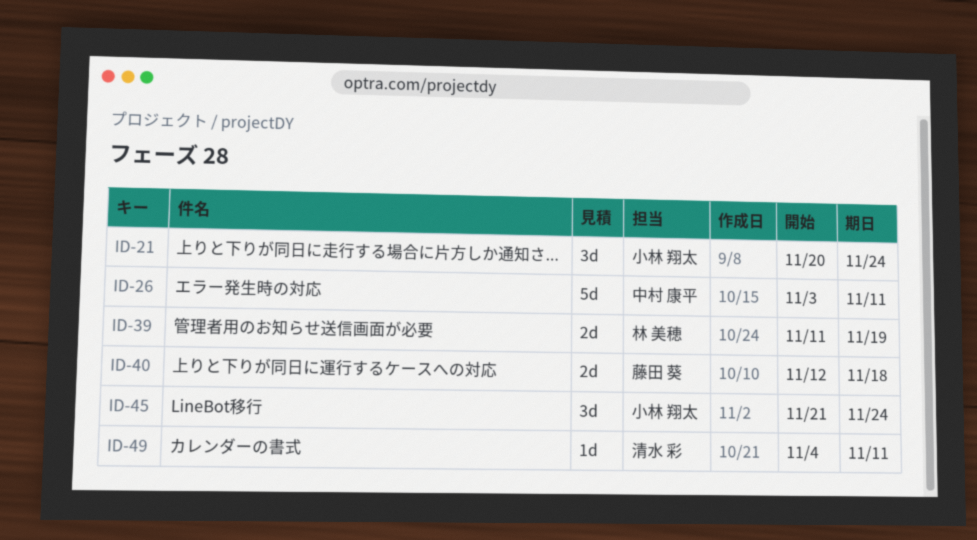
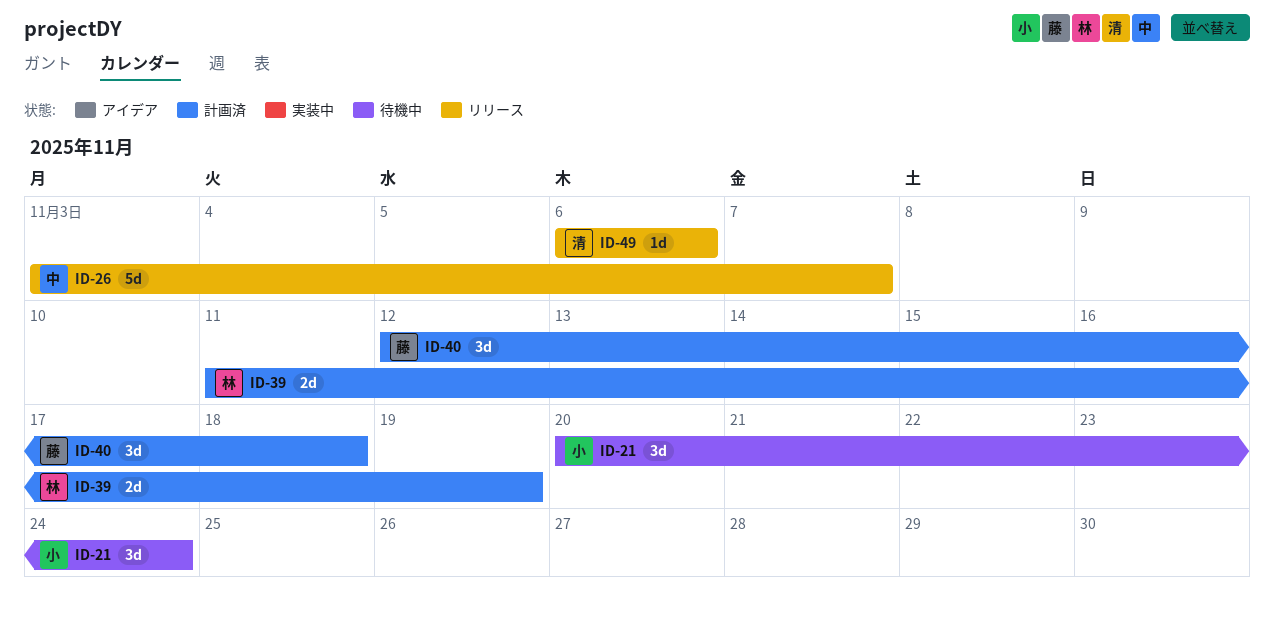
ID-26, due: Nov 11 -> Nov 7
ID-40, estimate: 2d -> 3d
ID-45: present -> none
ID-49, start: Nov 4 -> Nov 6
ID-49, due: Nov 11 -> Nov 6

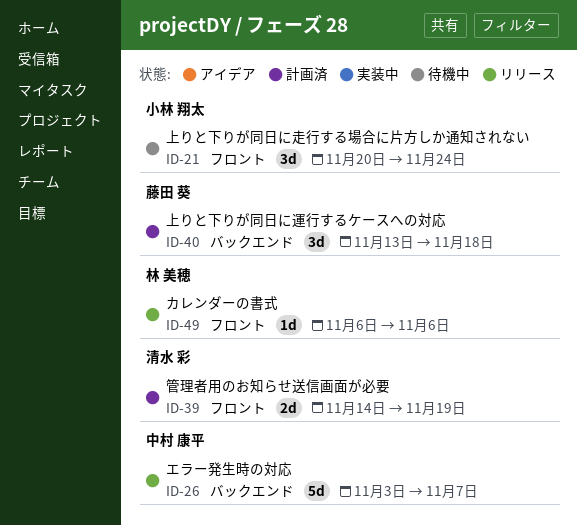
ID-39, owner: 林 美穂 -> 清水 彩
ID-39, start: Nov 11 -> Nov 14
ID-40, start: Nov 12 -> Nov 13
ID-49, owner: 清水 彩 -> 林 美穂

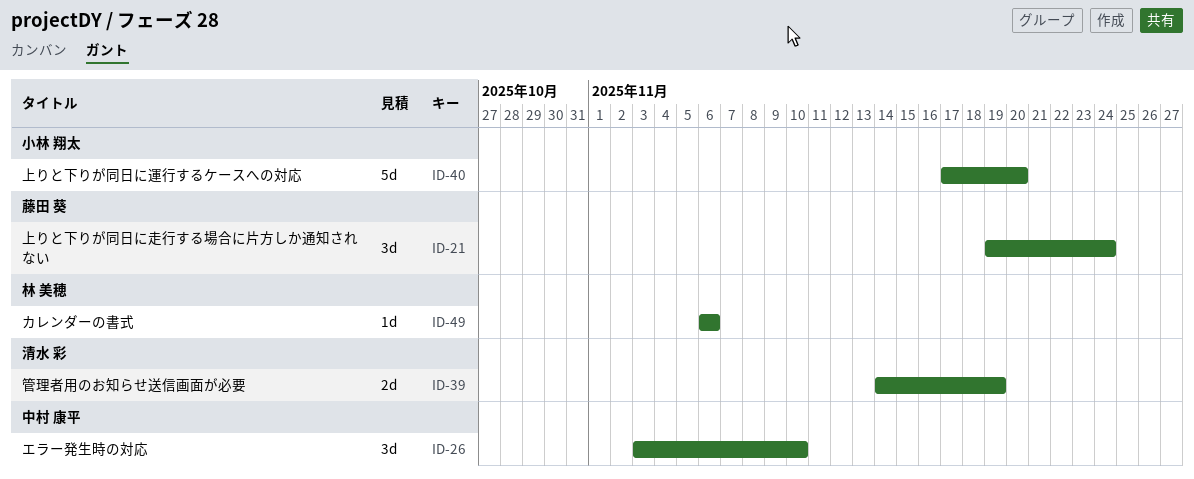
ID-21, owner: 小林 翔太 -> 藤田 葵
ID-21, start: Nov 20 -> Nov 19
ID-26, estimate: 5d -> 3d
ID-26, due: Nov 7 -> Nov 10
ID-40, owner: 藤田 葵 -> 小林 翔太
ID-40, estimate: 3d -> 5d
ID-40, start: Nov 13 -> Nov 17
ID-40, due: Nov 18 -> Nov 20

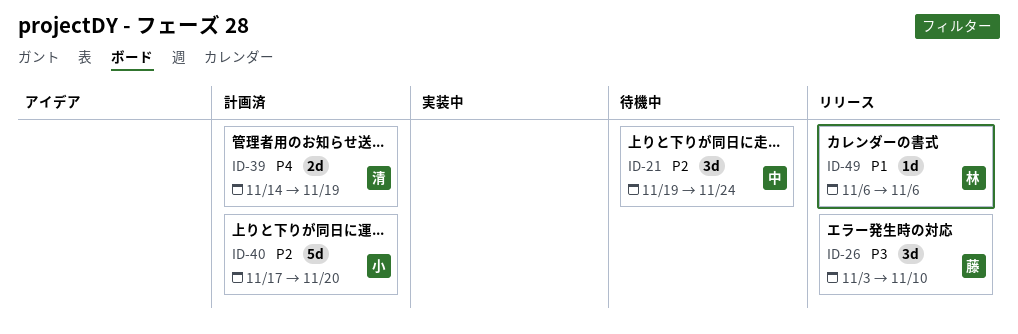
ID-21, owner: 藤田 葵 -> 中村 康平
ID-26, owner: 中村 康平 -> 藤田 葵

